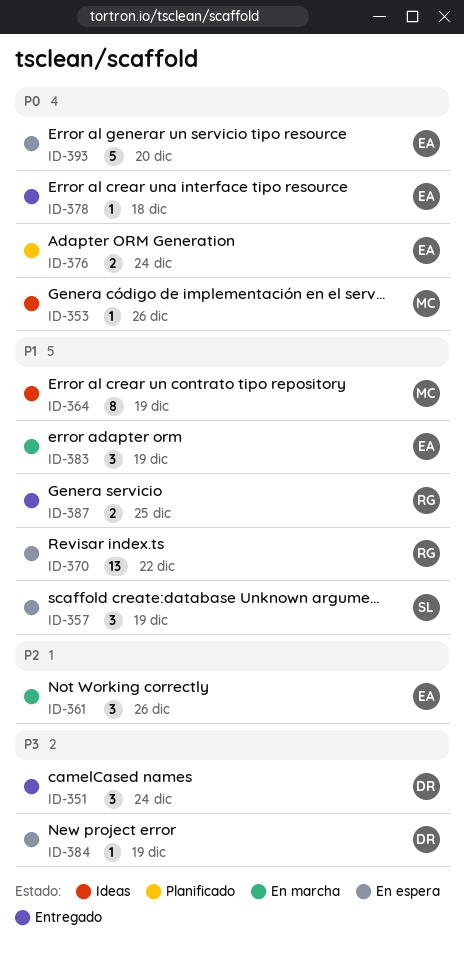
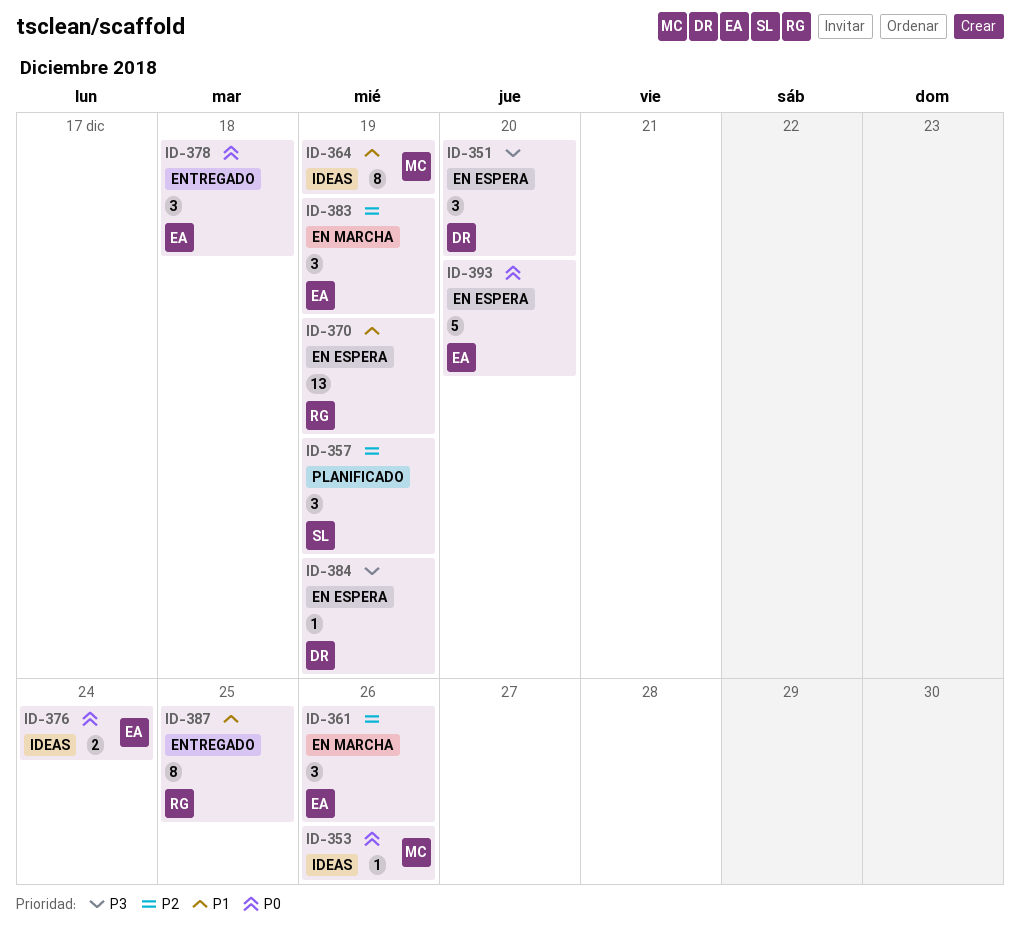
ID-351, status: Entregado -> En espera
ID-351, due: Dec 24 -> Dec 20
ID-357, status: En espera -> Planificado
ID-357, priority: P1 -> P2
ID-370, due: Dec 22 -> Dec 19
ID-376, status: Planificado -> Ideas
ID-378, estimate: 1 -> 3
ID-383, priority: P1 -> P2
ID-387, estimate: 2 -> 8

